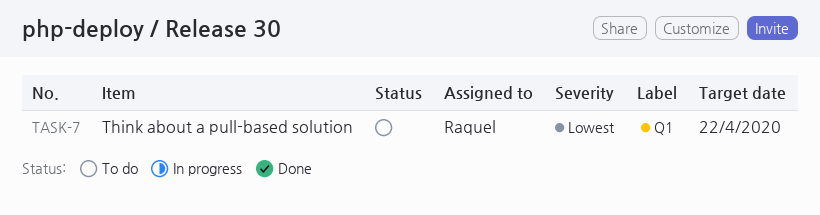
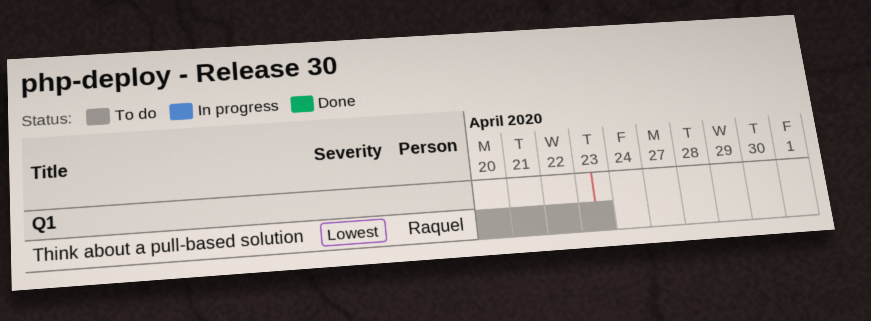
Think about a pull-based solution, due: Apr 22 -> Apr 23

